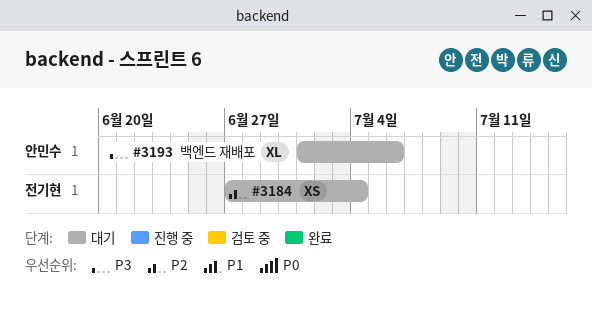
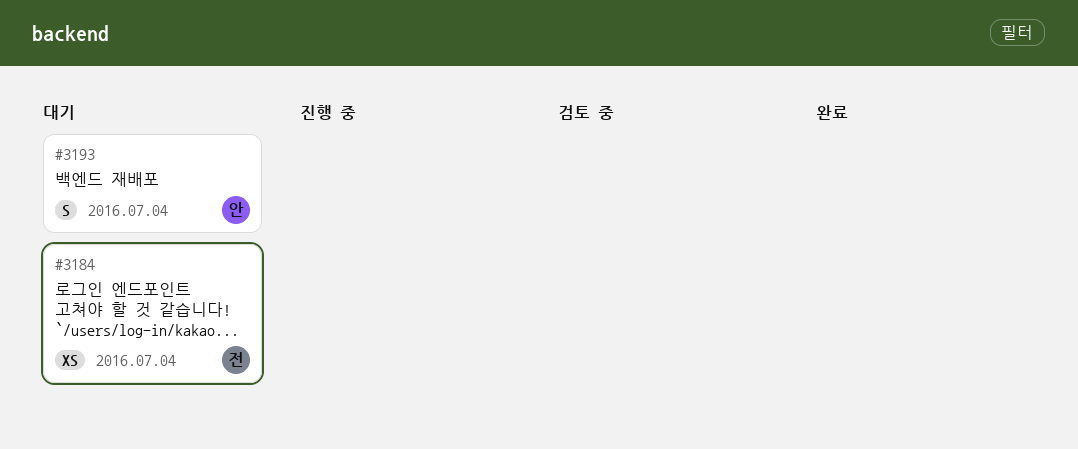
#3193, estimate: XL -> S
#3193, due: Jul 6 -> Jul 4

